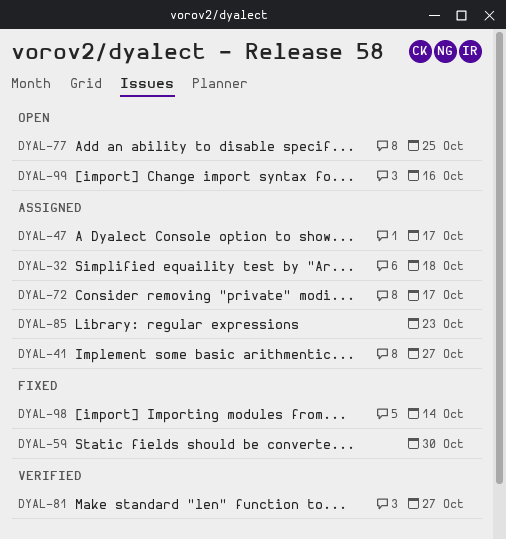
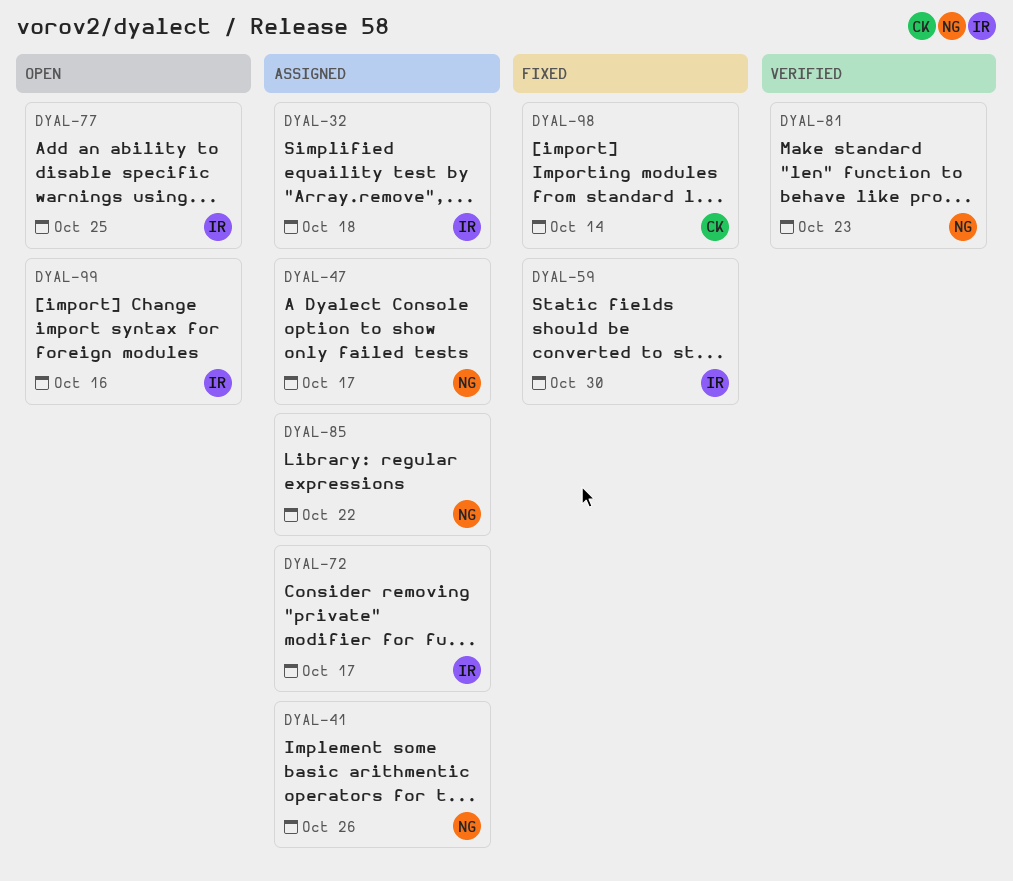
DYAL-41, due: Oct 27 -> Oct 26
DYAL-81, due: Oct 27 -> Oct 23
DYAL-85, due: Oct 23 -> Oct 22

